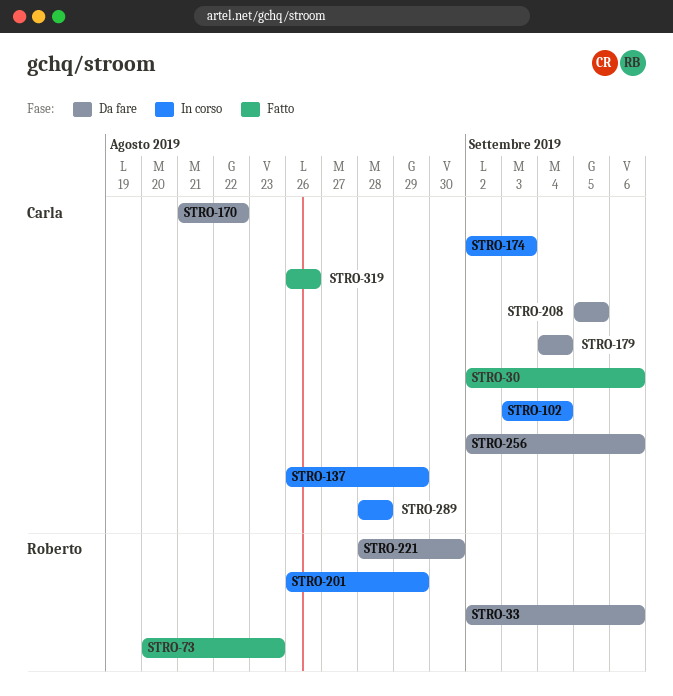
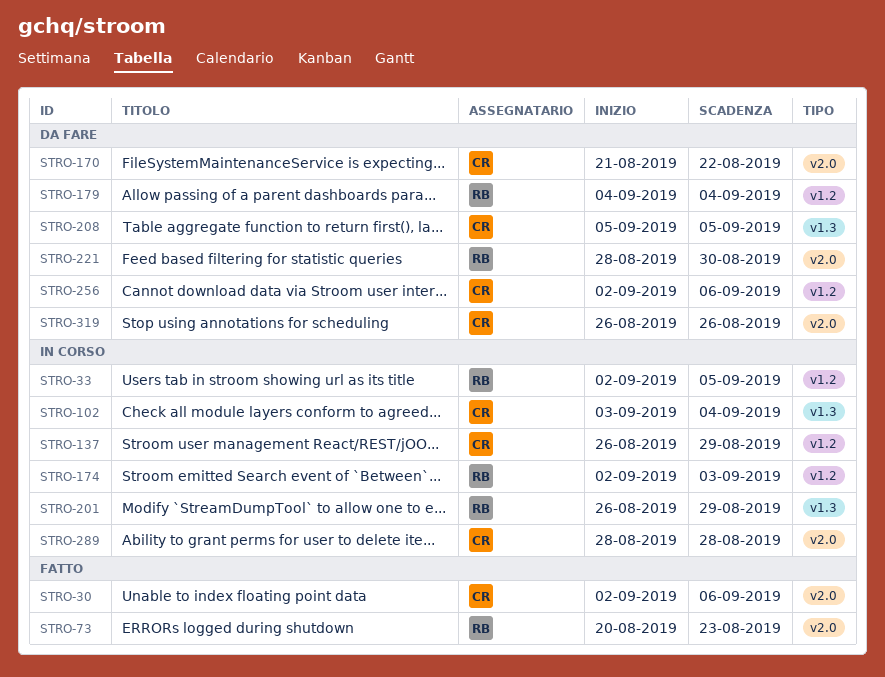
STRO-33, status: Da fare -> In corso
STRO-33, due: Sep 6 -> Sep 5
STRO-174, owner: Carla -> Roberto
STRO-179, owner: Carla -> Roberto
STRO-319, status: Fatto -> Da fare

